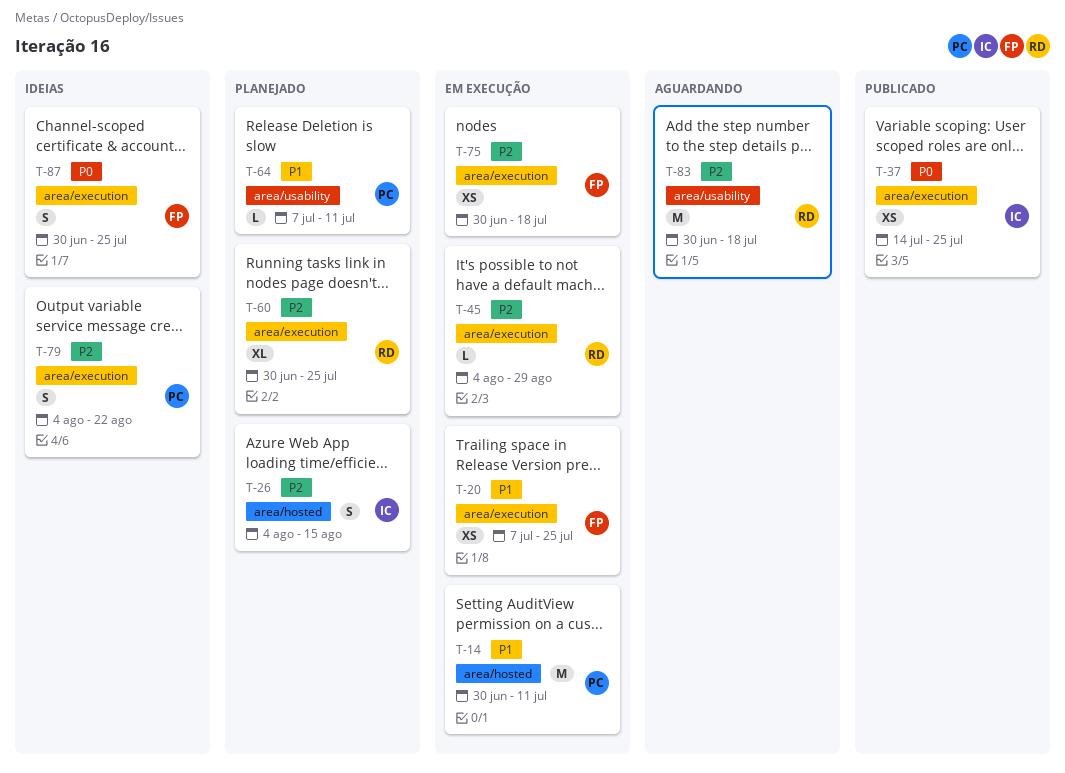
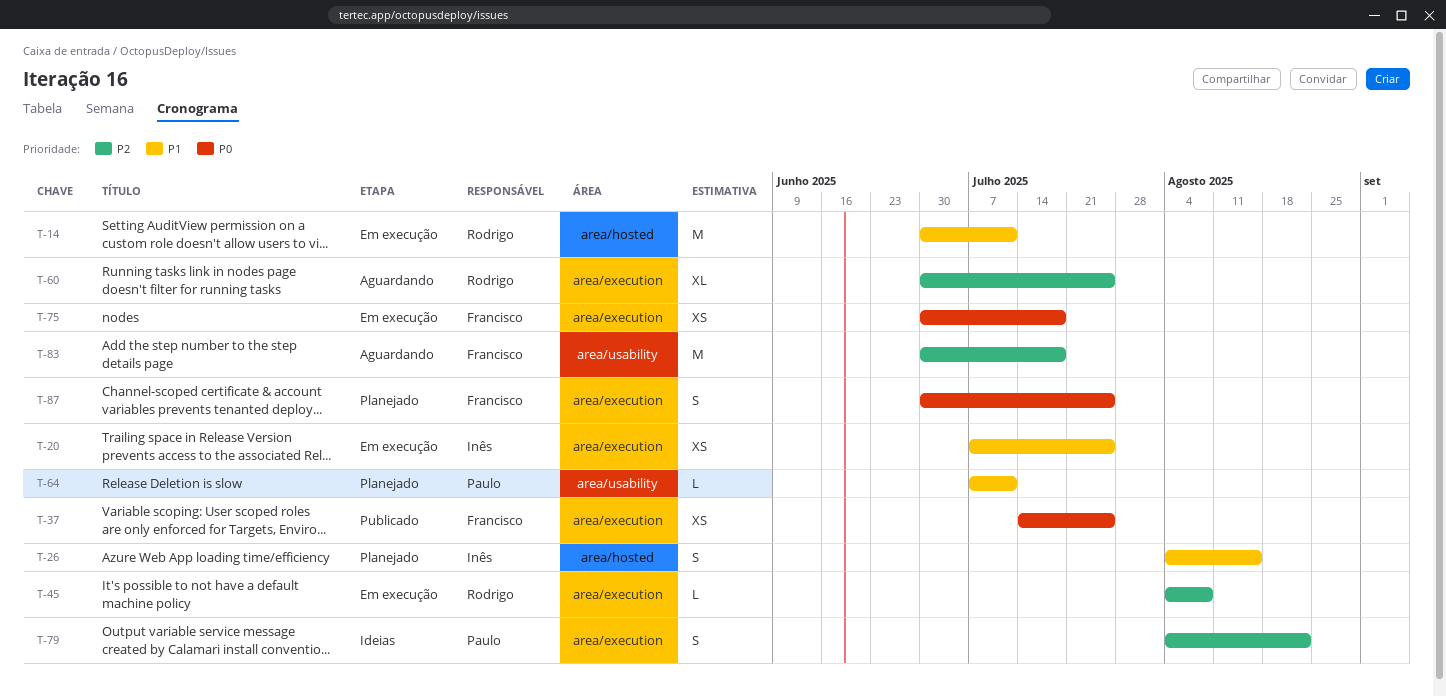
T-14, owner: Paulo -> Rodrigo
T-20, owner: Francisco -> Inês
T-26, priority: P2 -> P1
T-37, owner: Inês -> Francisco
T-45, due: Aug 29 -> Aug 8
T-60, status: Planejado -> Aguardando
T-75, priority: P2 -> P0
T-83, owner: Rodrigo -> Francisco
T-87, status: Ideias -> Planejado

